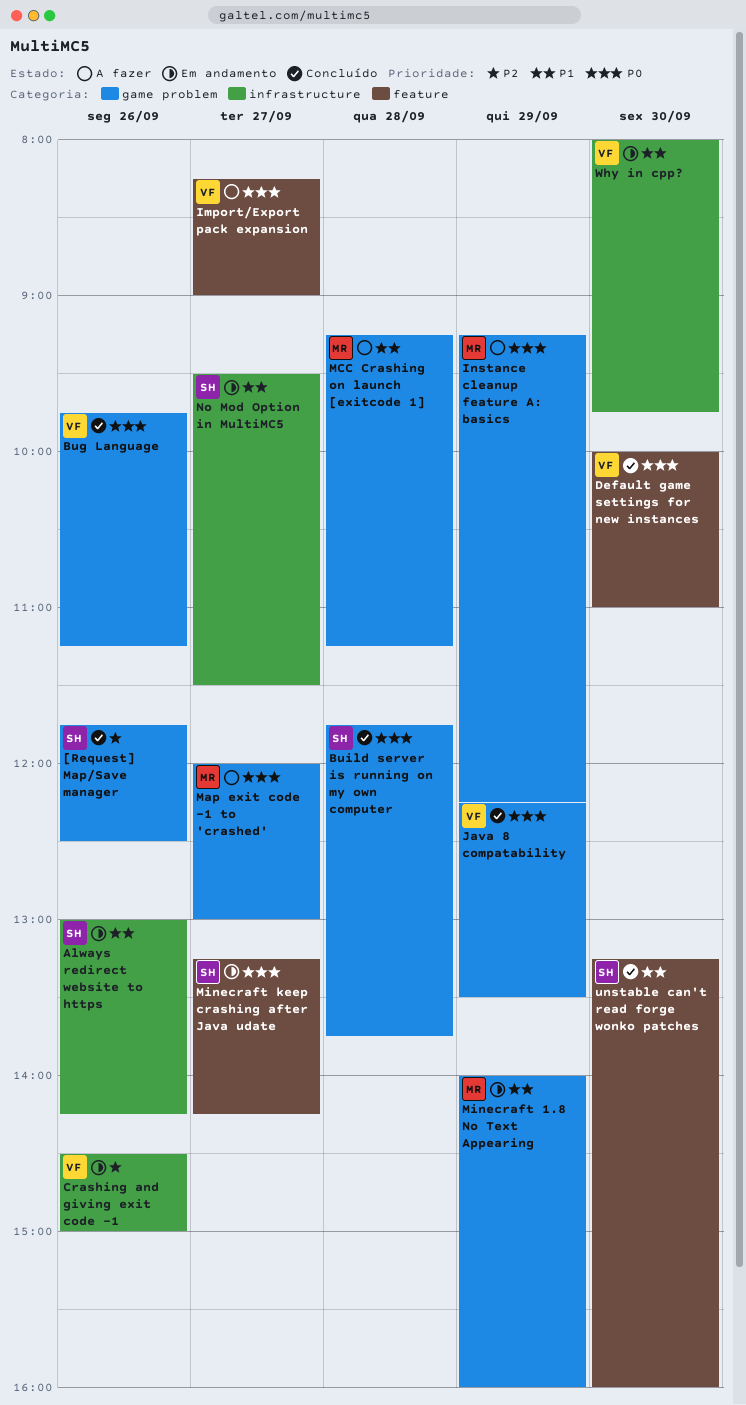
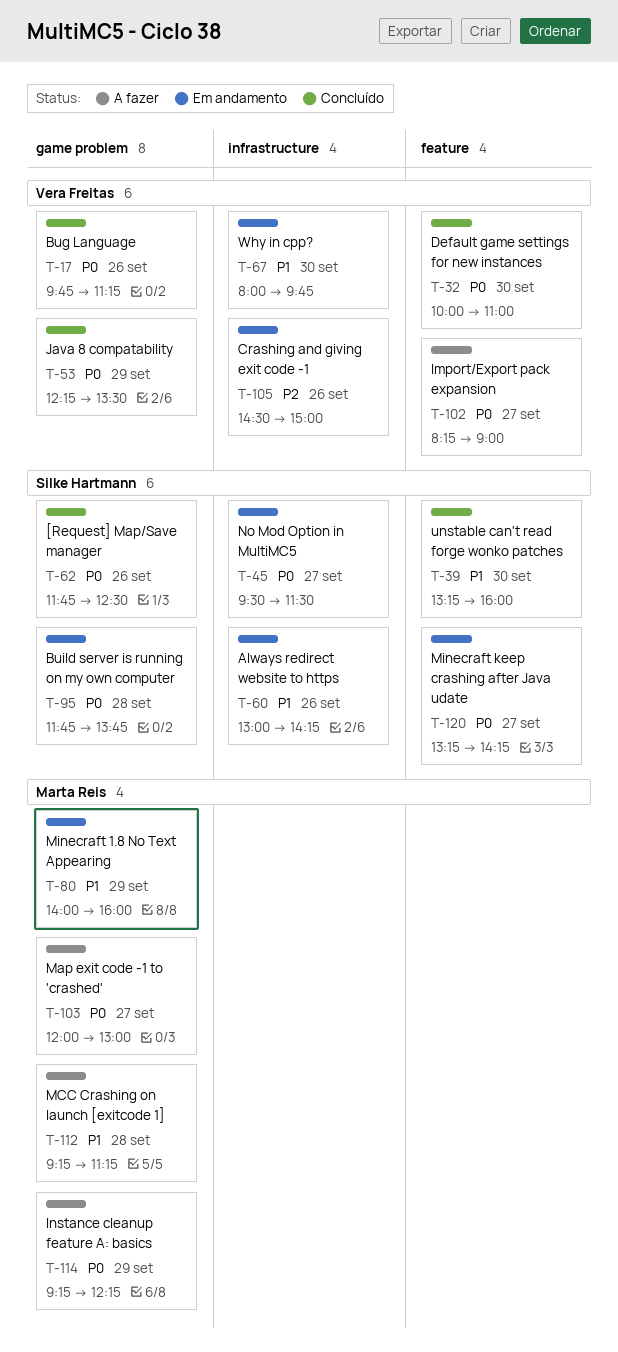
[Request] Map/Save manager, priority: P2 -> P0
Build server is running on my own computer, status: Concluído -> Em andamento
No Mod Option in MultiMC5, priority: P1 -> P0

